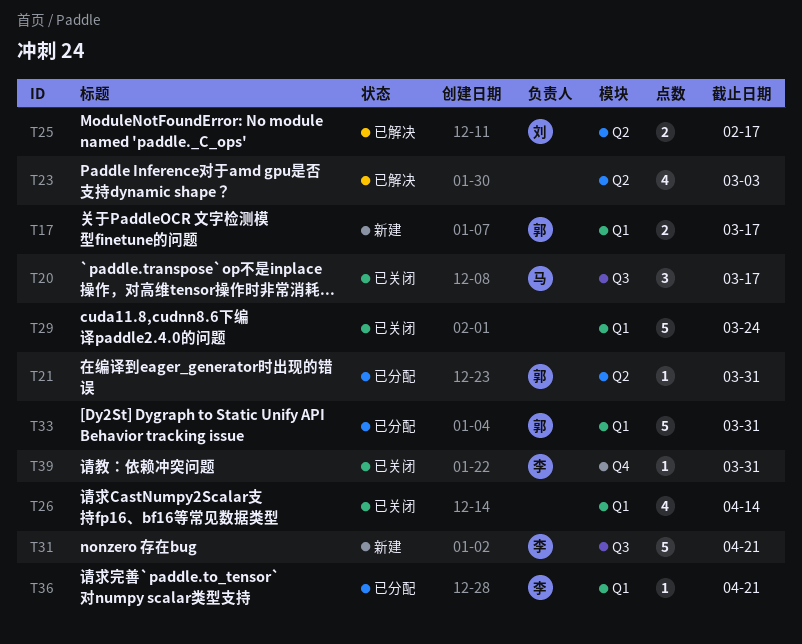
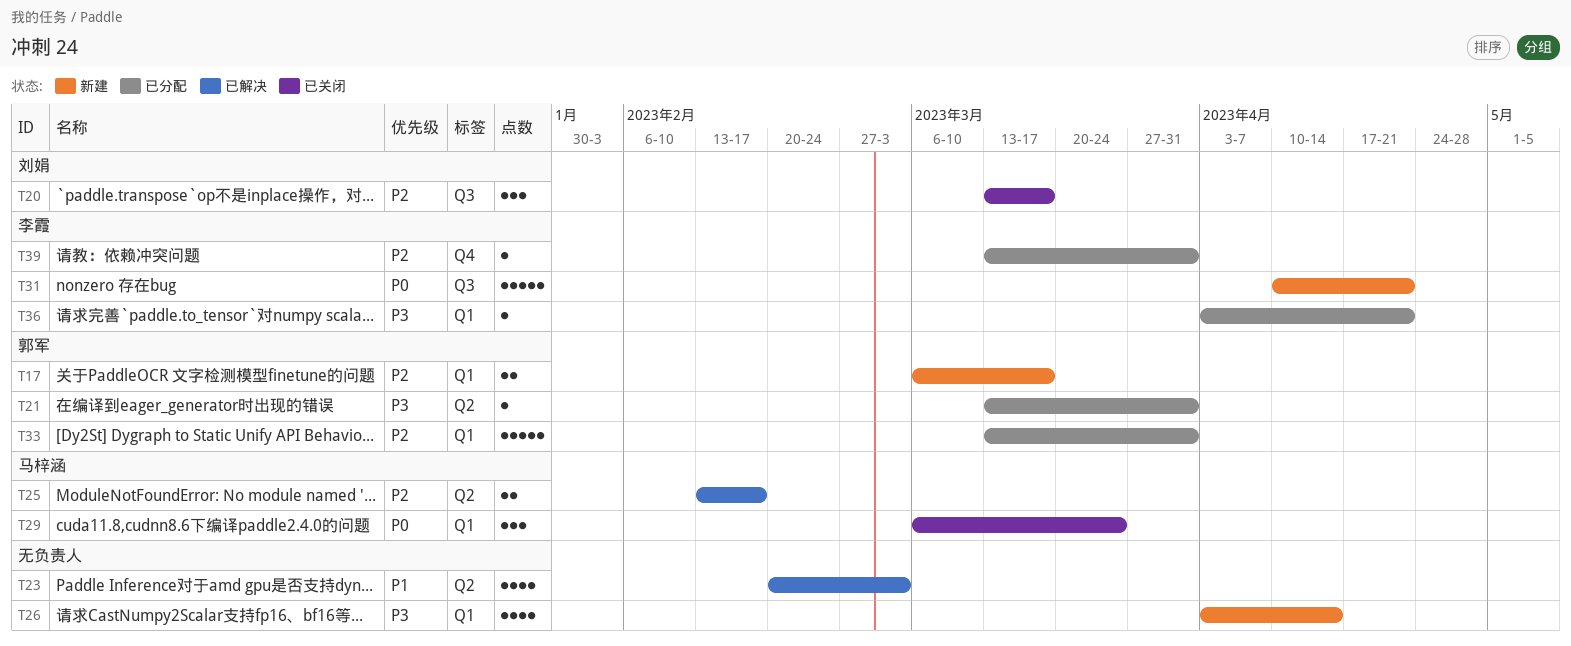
T20, owner: 马梓涵 -> 刘娟
T25, owner: 刘娟 -> 马梓涵
T26, status: 已关闭 -> 新建
T29, owner: none -> 马梓涵
T29, estimate: 5 -> 3
T39, status: 已关闭 -> 已分配

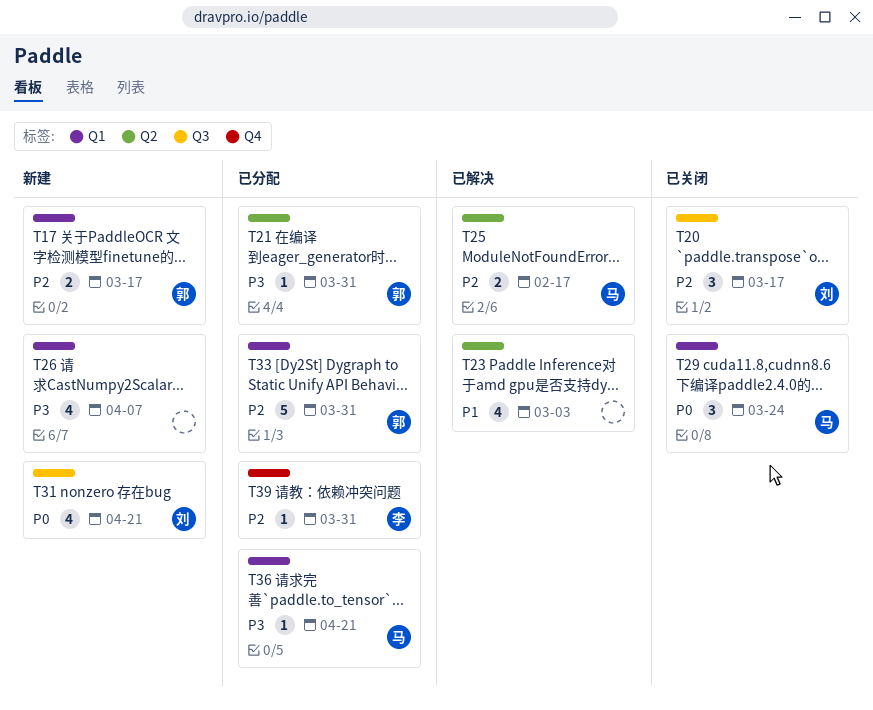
T26, due: Apr 14 -> Apr 7
T31, owner: 李霞 -> 刘娟
T31, estimate: 5 -> 4
T36, owner: 李霞 -> 马梓涵

